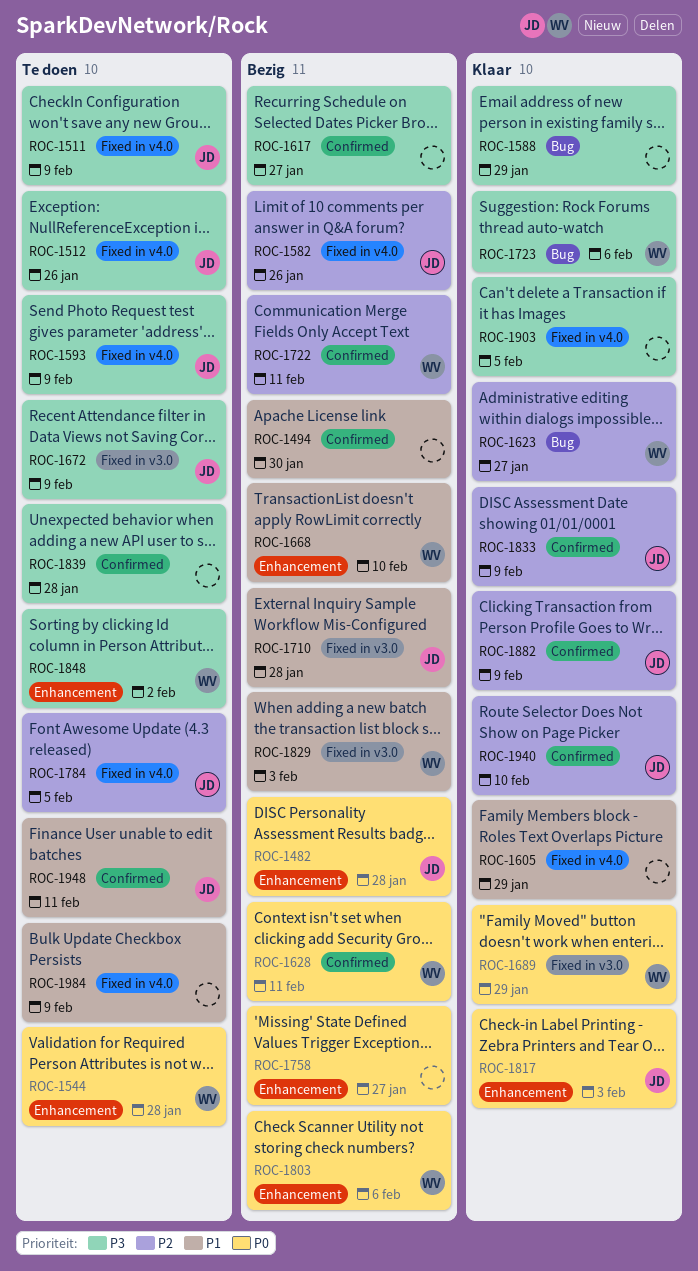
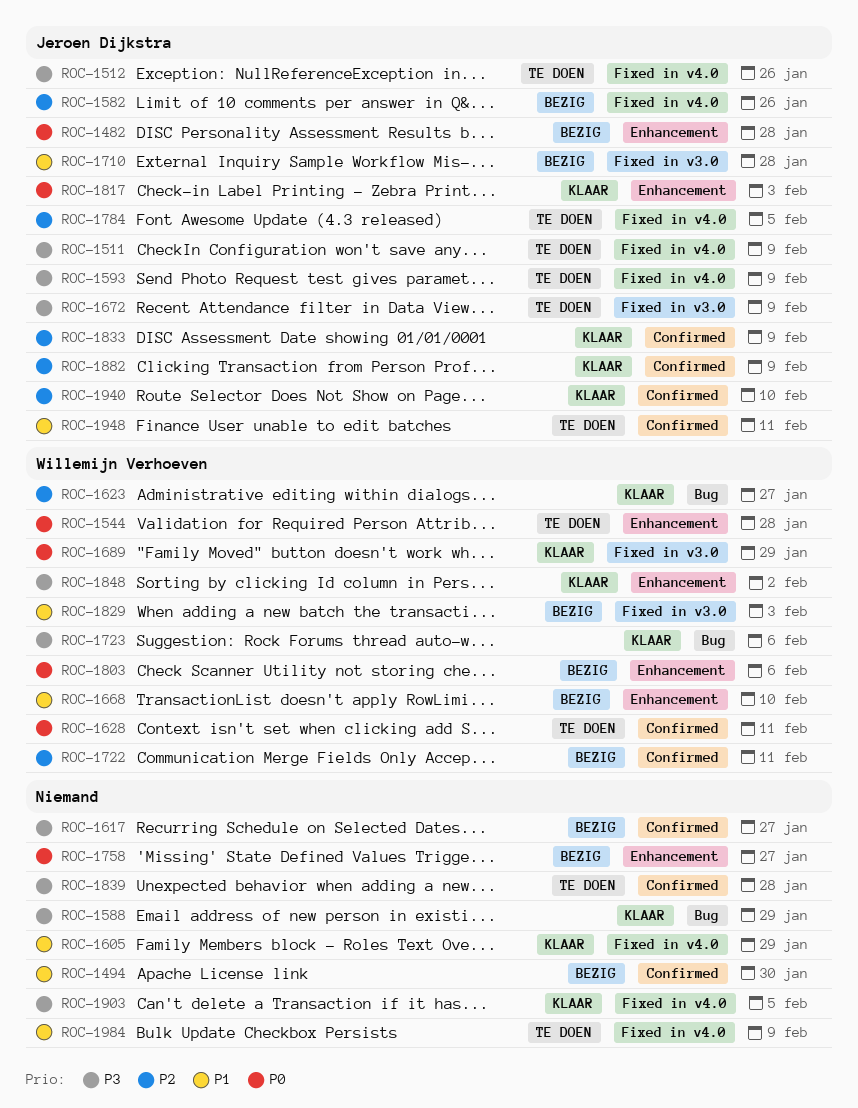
ROC-1628, status: Bezig -> Te doen
ROC-1848, status: Te doen -> Klaar

